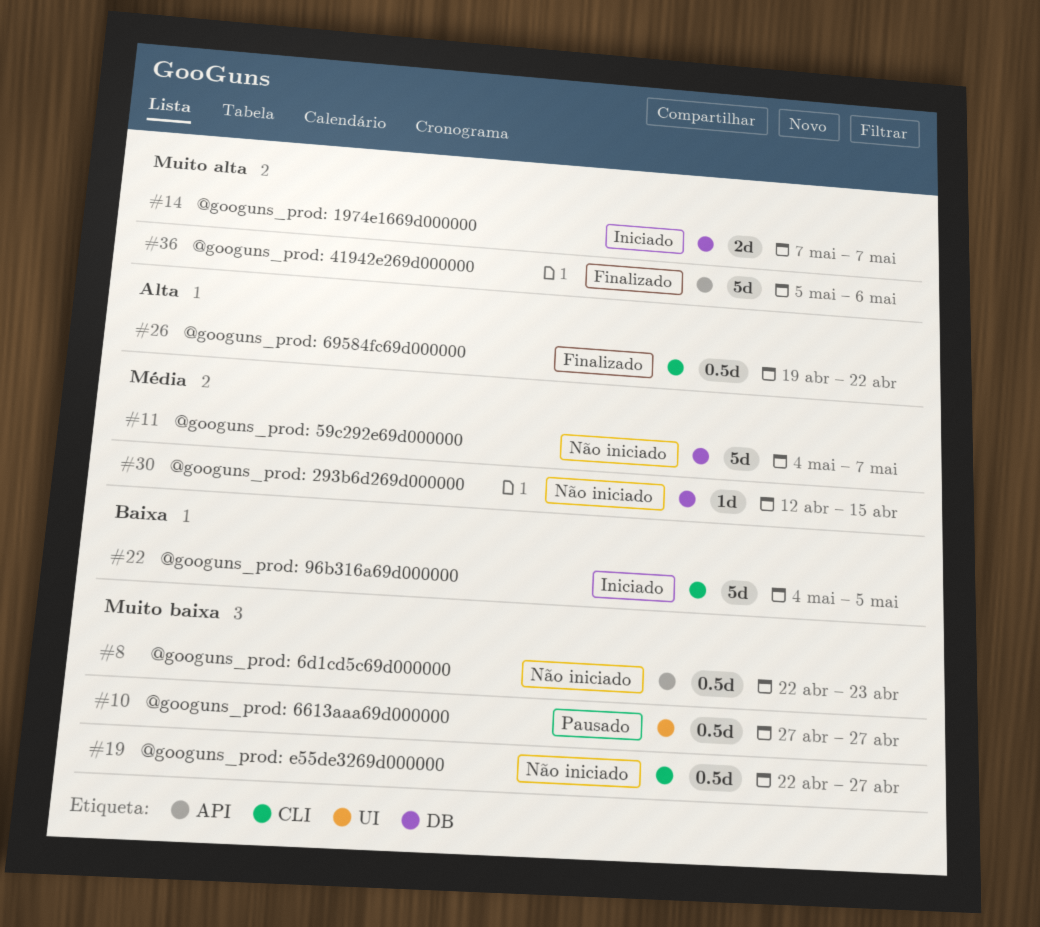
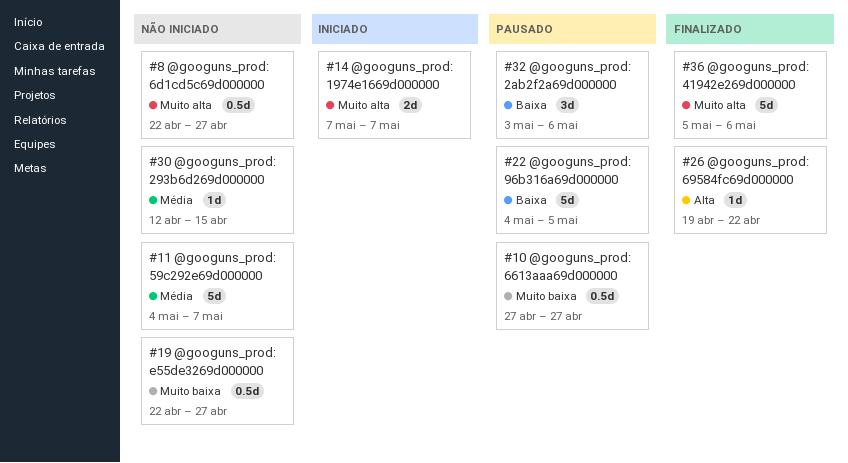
#8, priority: Muito baixa -> Muito alta
#8, due: Apr 23 -> Apr 27
#22, status: Iniciado -> Pausado
#26, estimate: 0.5d -> 1d
#32: none -> present

